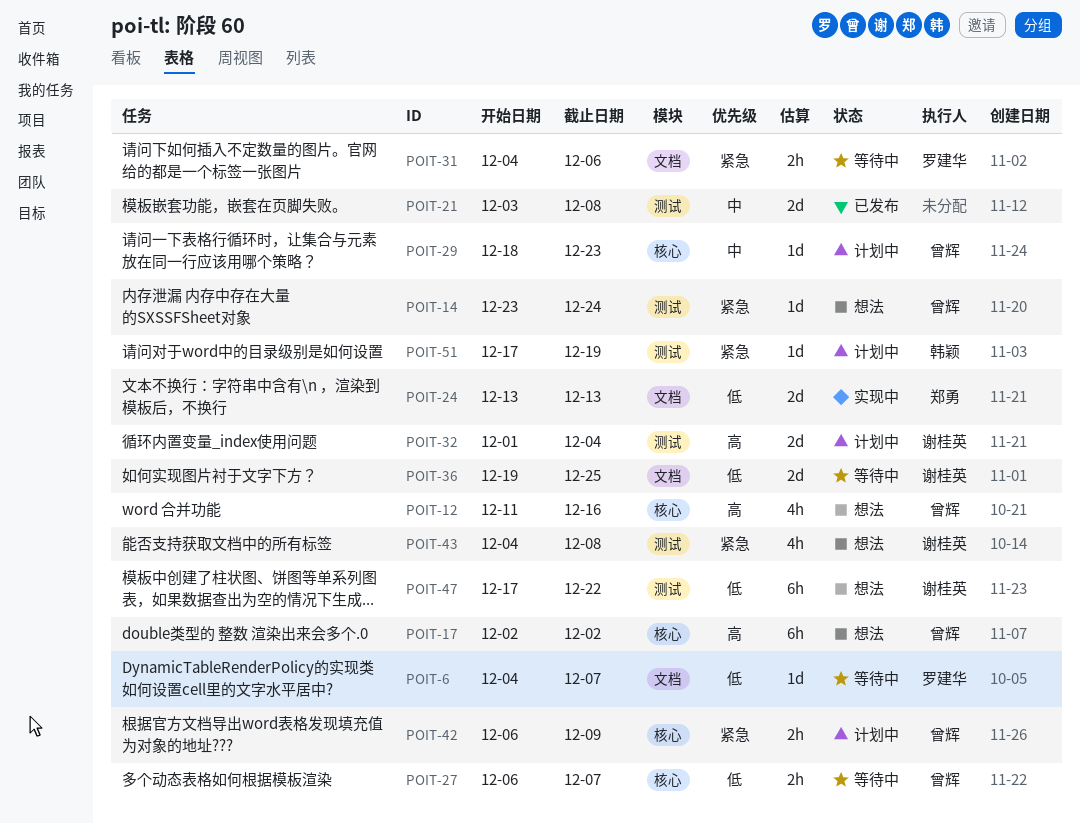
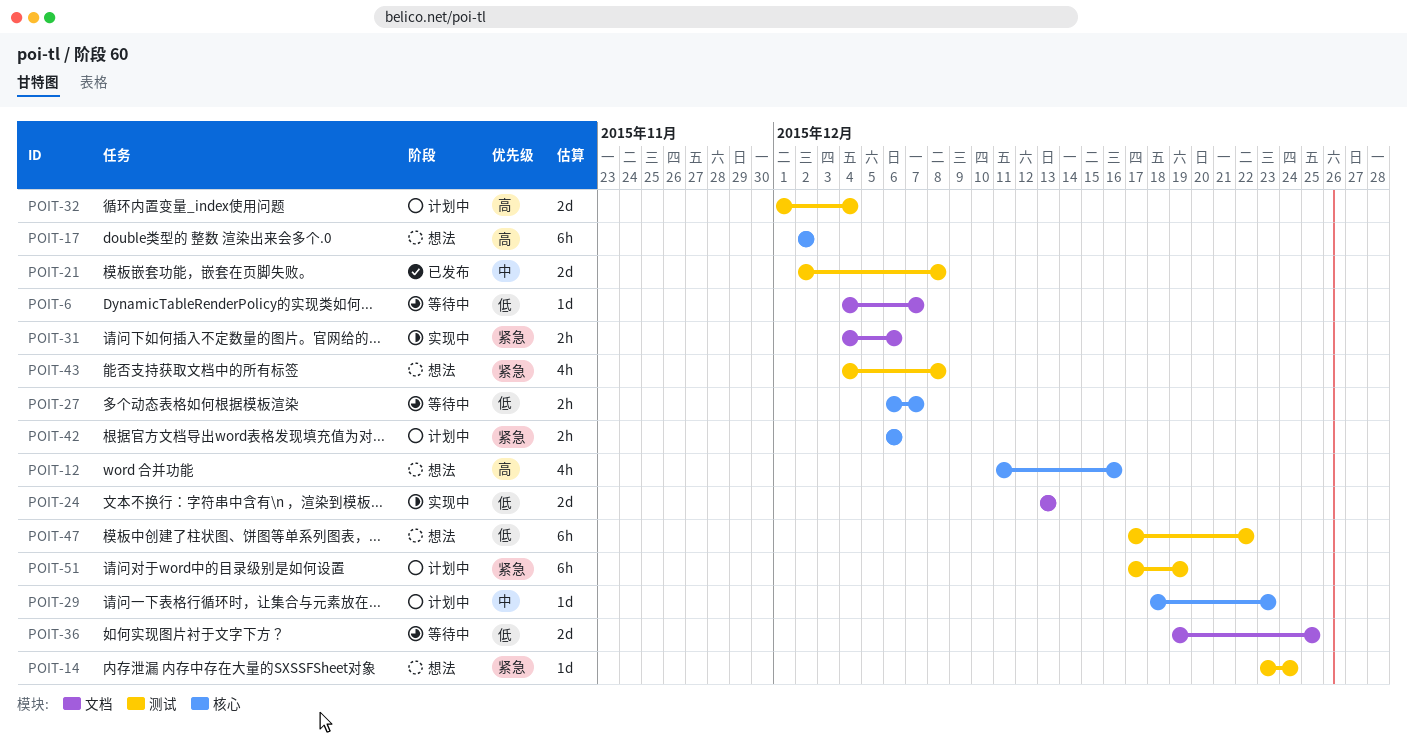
POIT-21, start: Dec 3 -> Dec 2
POIT-31, status: 等待中 -> 实现中
POIT-42, due: Dec 9 -> Dec 6
POIT-51, estimate: 1d -> 6h

